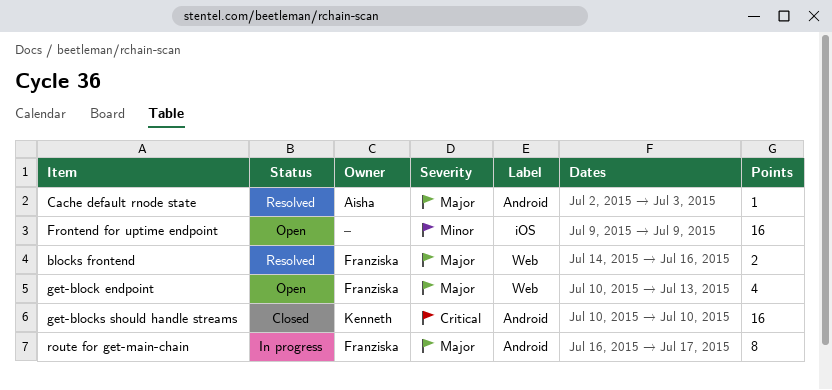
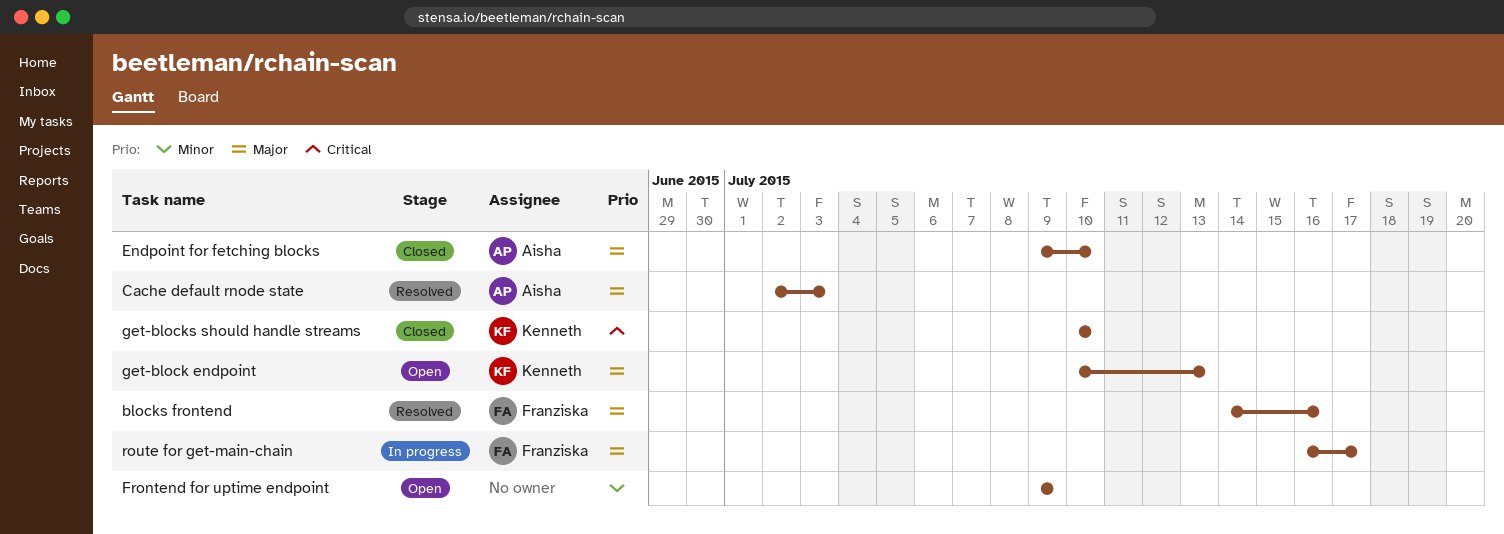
Endpoint for fetching blocks: none -> present
get-block endpoint, owner: Franziska -> Kenneth

